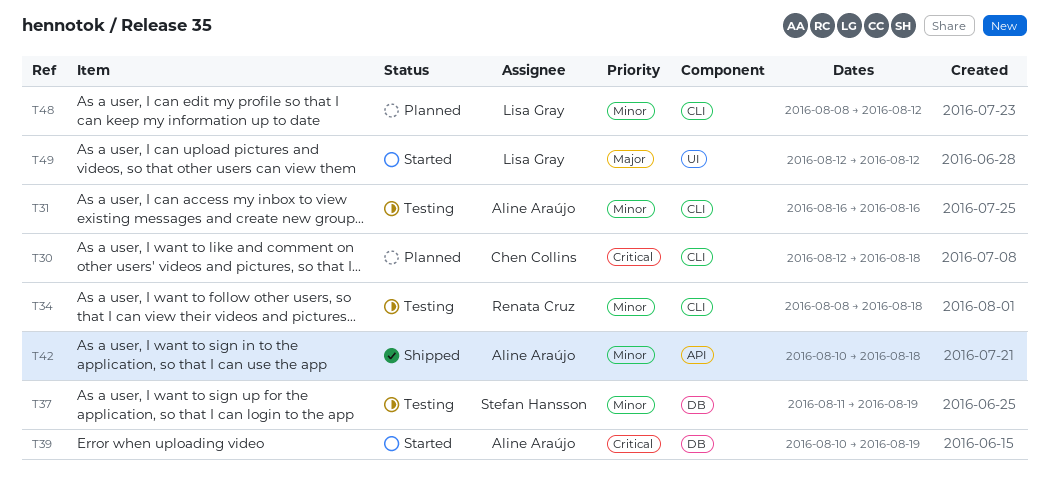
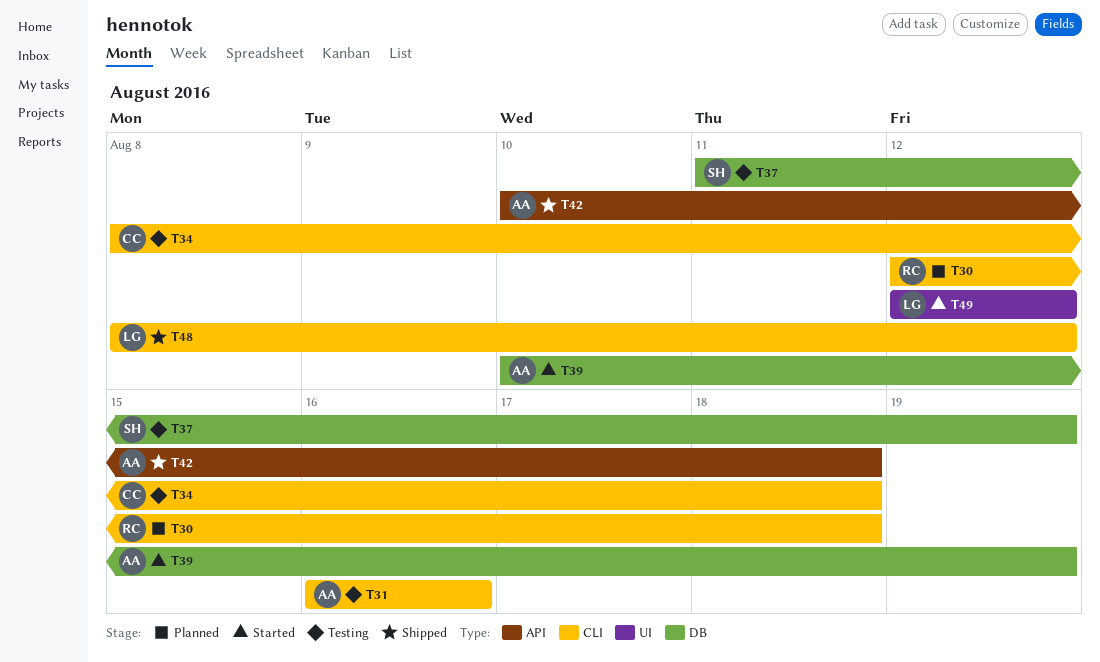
T30, owner: Chen Collins -> Renata Cruz
T34, owner: Renata Cruz -> Chen Collins
T48, status: Planned -> Shipped

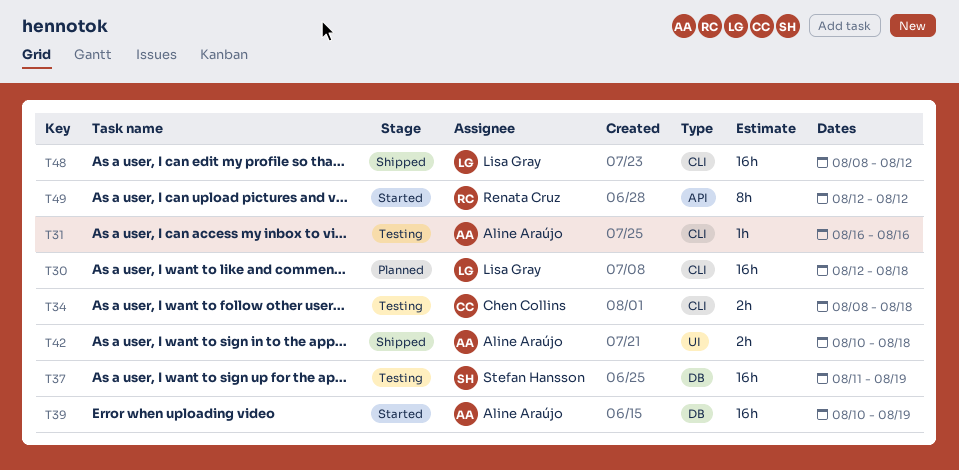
T30, owner: Renata Cruz -> Lisa Gray
T42, label: API -> UI
T49, owner: Lisa Gray -> Renata Cruz
T49, label: UI -> API

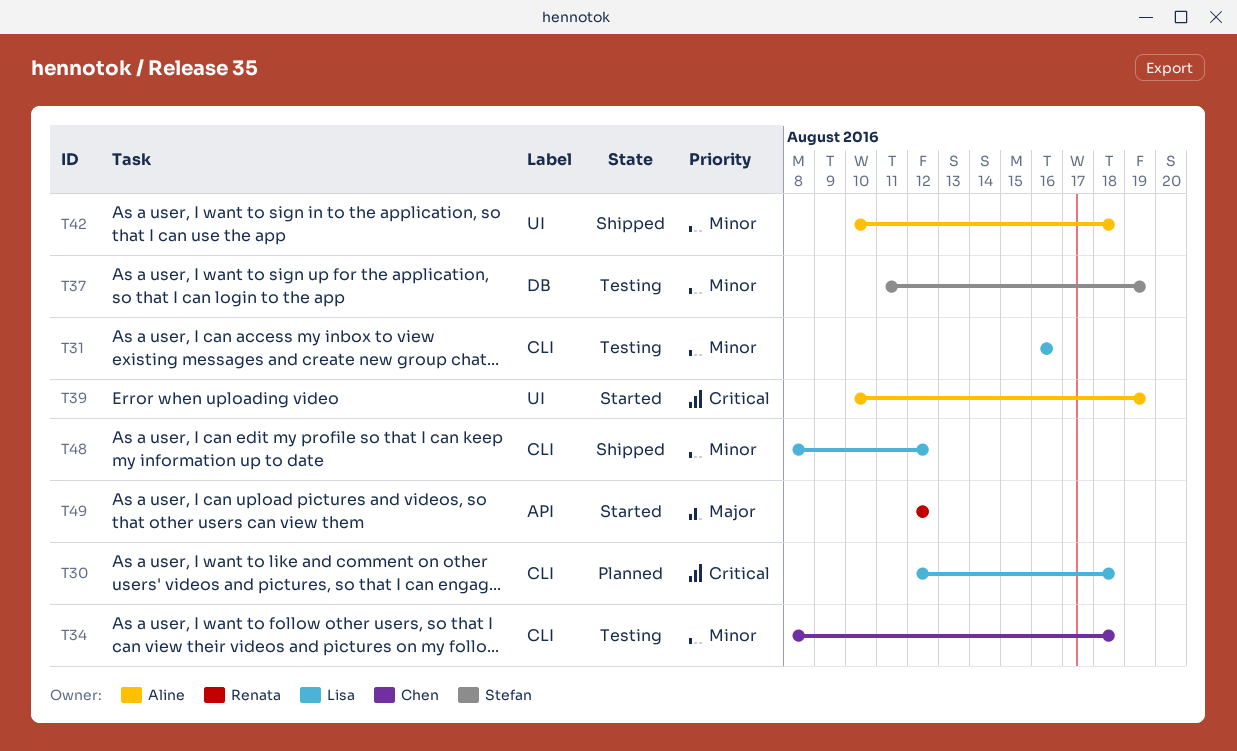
T31, owner: Aline Araújo -> Lisa Gray
T39, label: DB -> UI

